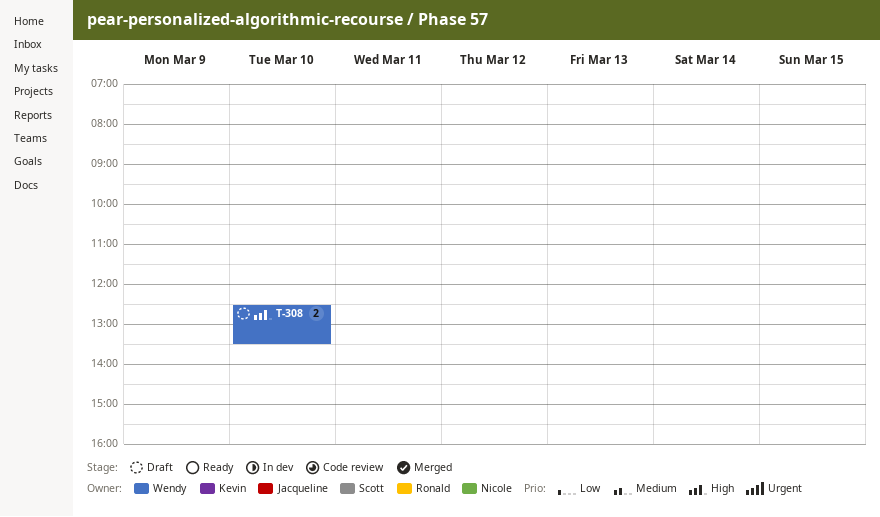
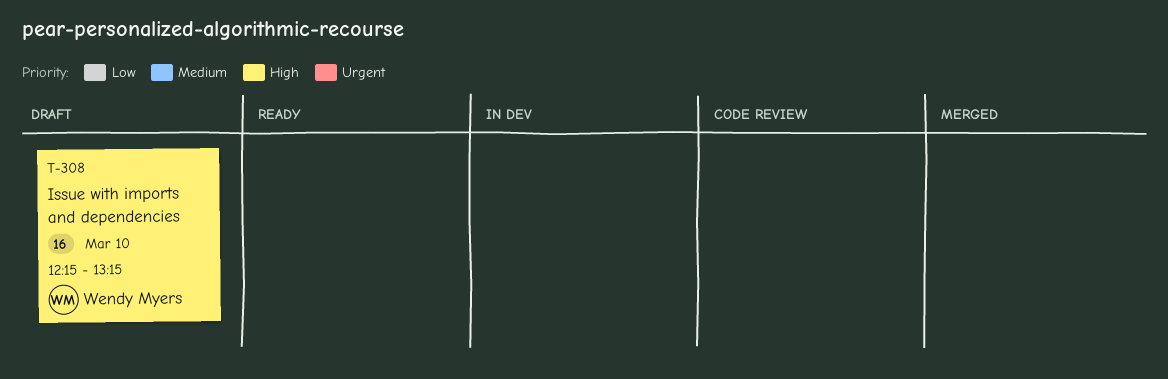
T-308, estimate: 2 -> 16
T-308, begins: 12:30 -> 12:15
T-308, ends: 13:30 -> 13:15

